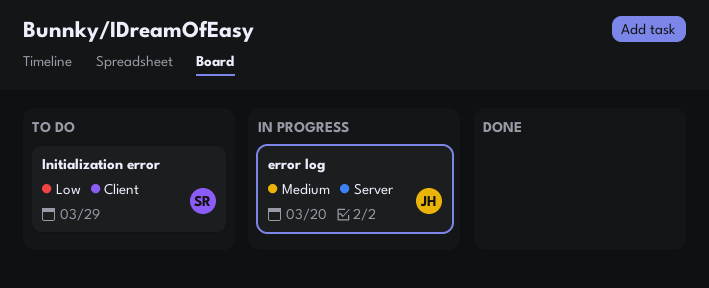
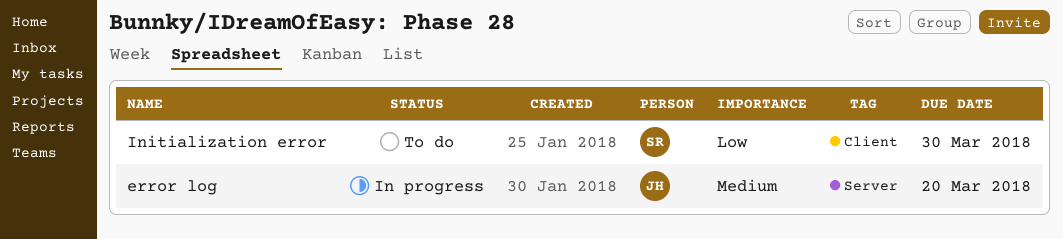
Initialization error, due: Mar 29 -> Mar 30

